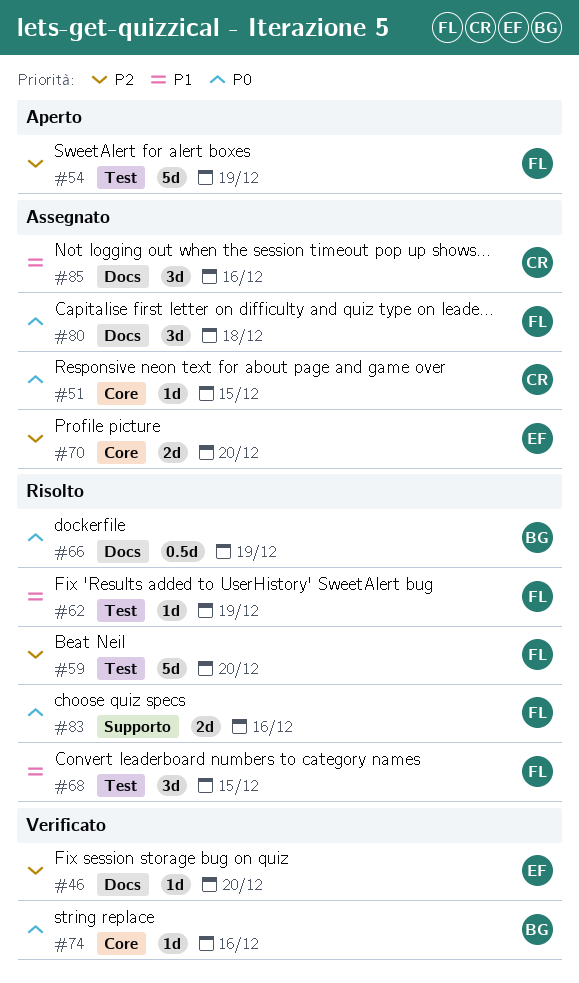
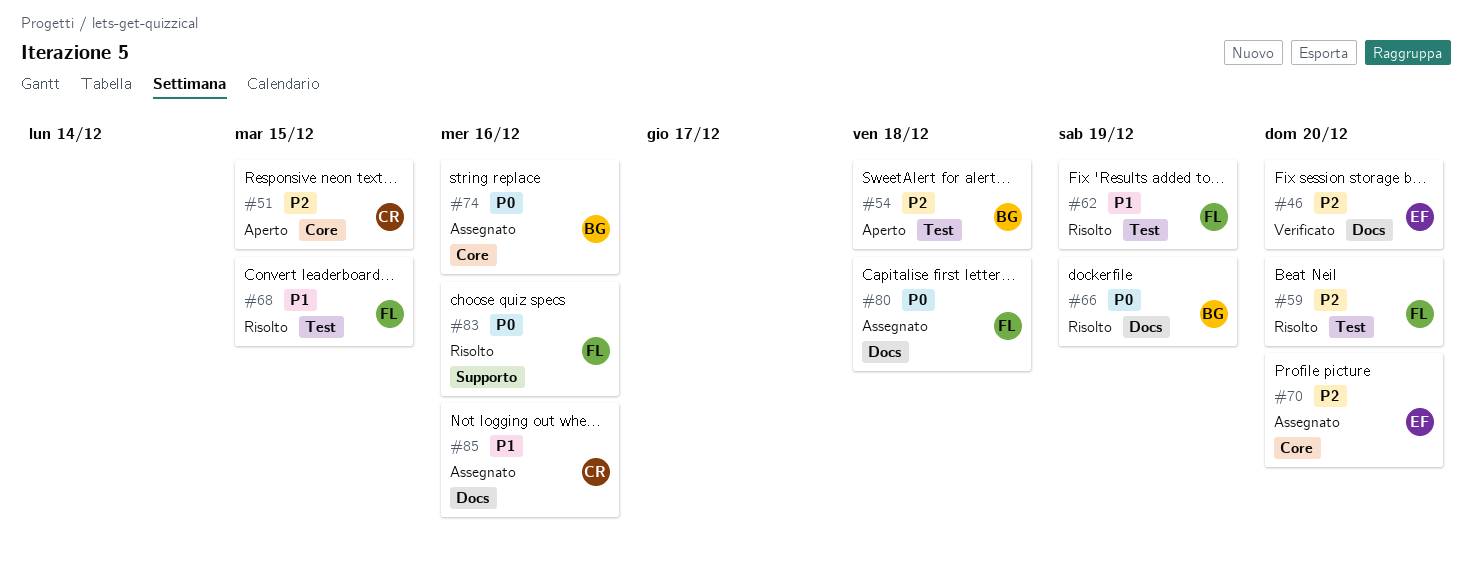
#51, status: Assegnato -> Aperto
#51, priority: P0 -> P2
#54, owner: FL -> BG
#54, due: Dec 19 -> Dec 18
#74, status: Verificato -> Assegnato

